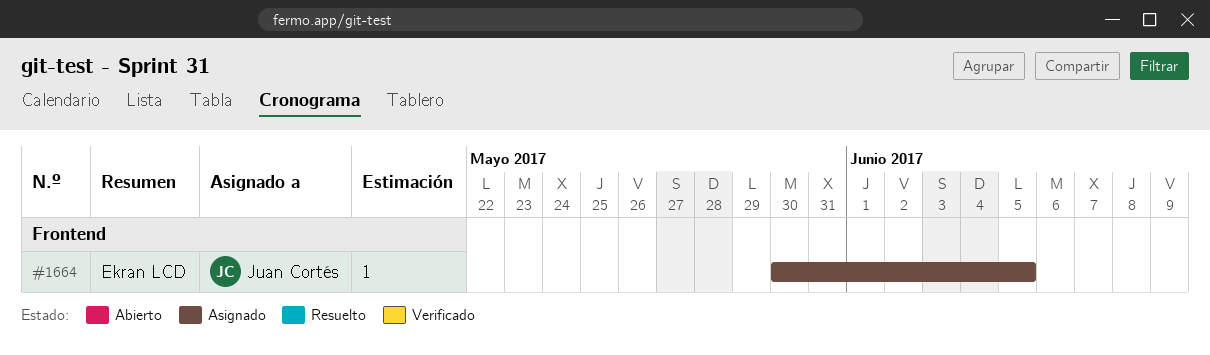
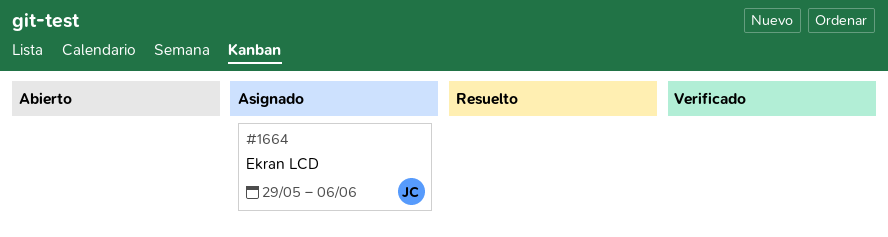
#1664, start: May 30 -> May 29
#1664, due: Jun 5 -> Jun 6

